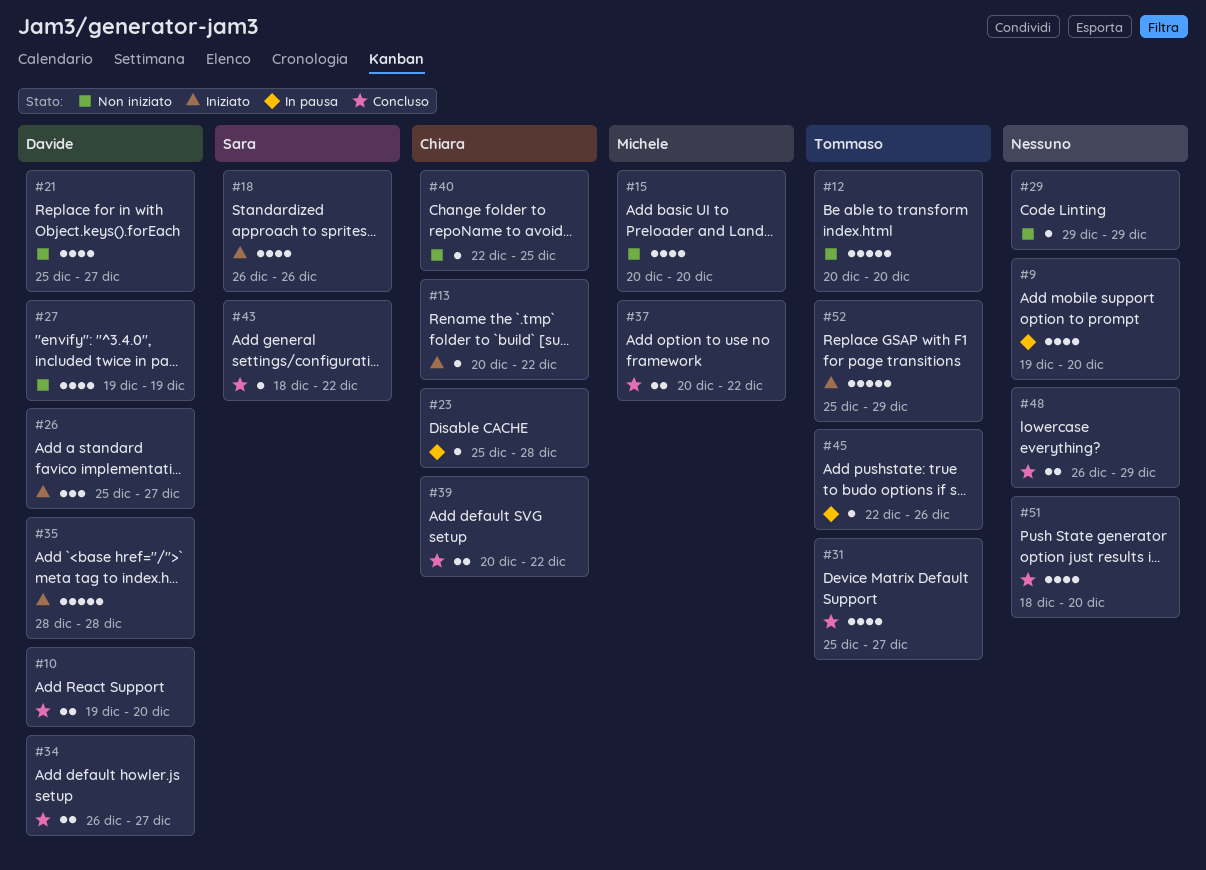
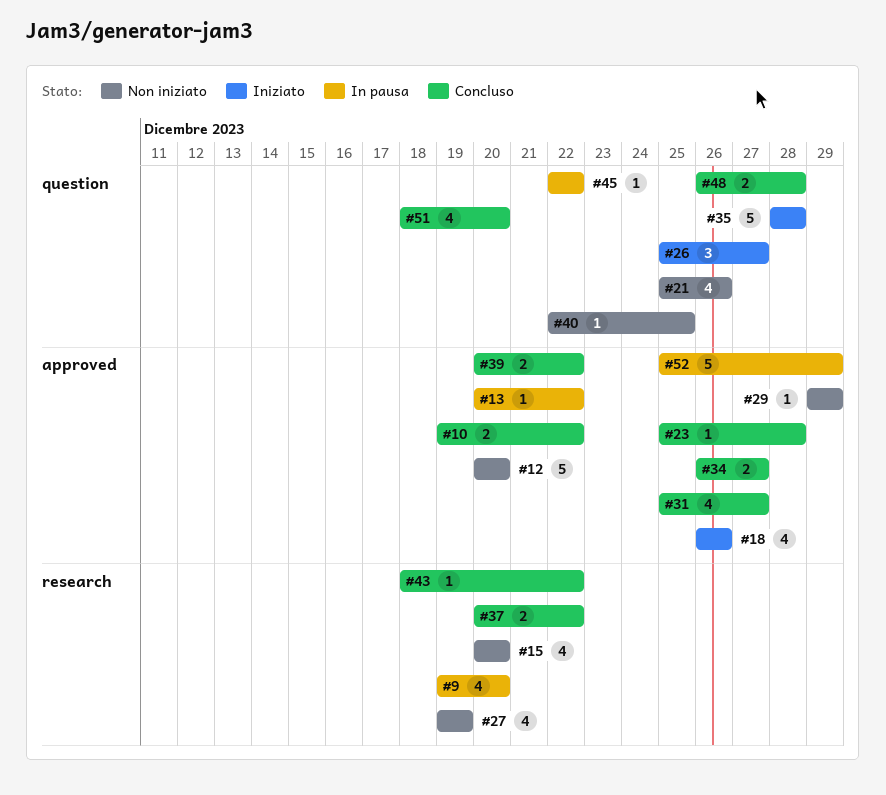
#10, due: Dec 20 -> Dec 22
#13, status: Iniziato -> In pausa
#21, due: Dec 27 -> Dec 26
#23, status: In pausa -> Concluso
#45, due: Dec 26 -> Dec 22
#48, due: Dec 29 -> Dec 28
#52, status: Iniziato -> In pausa

